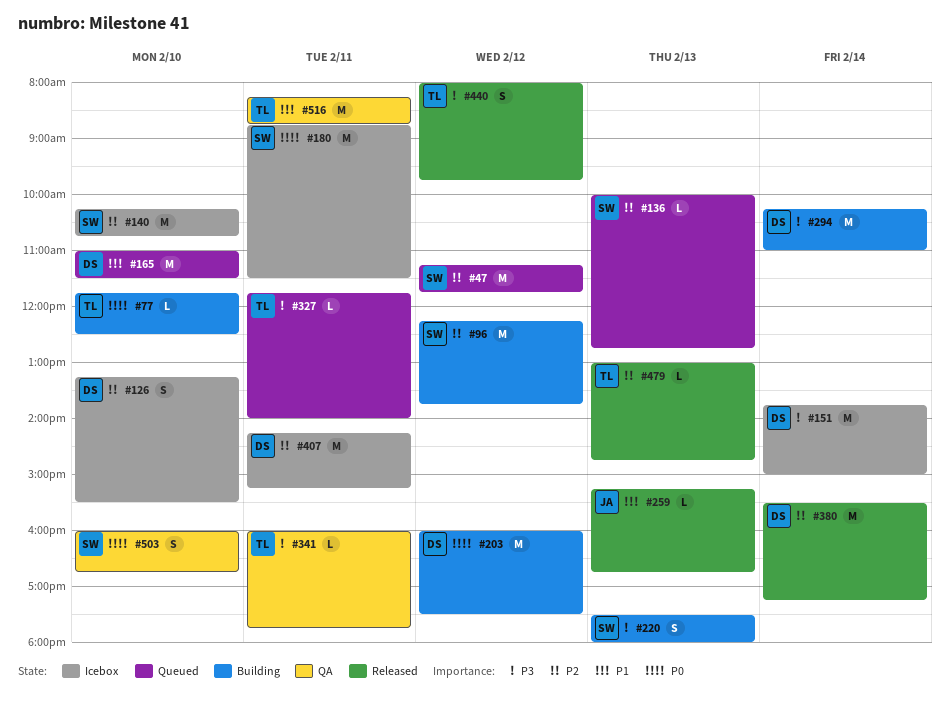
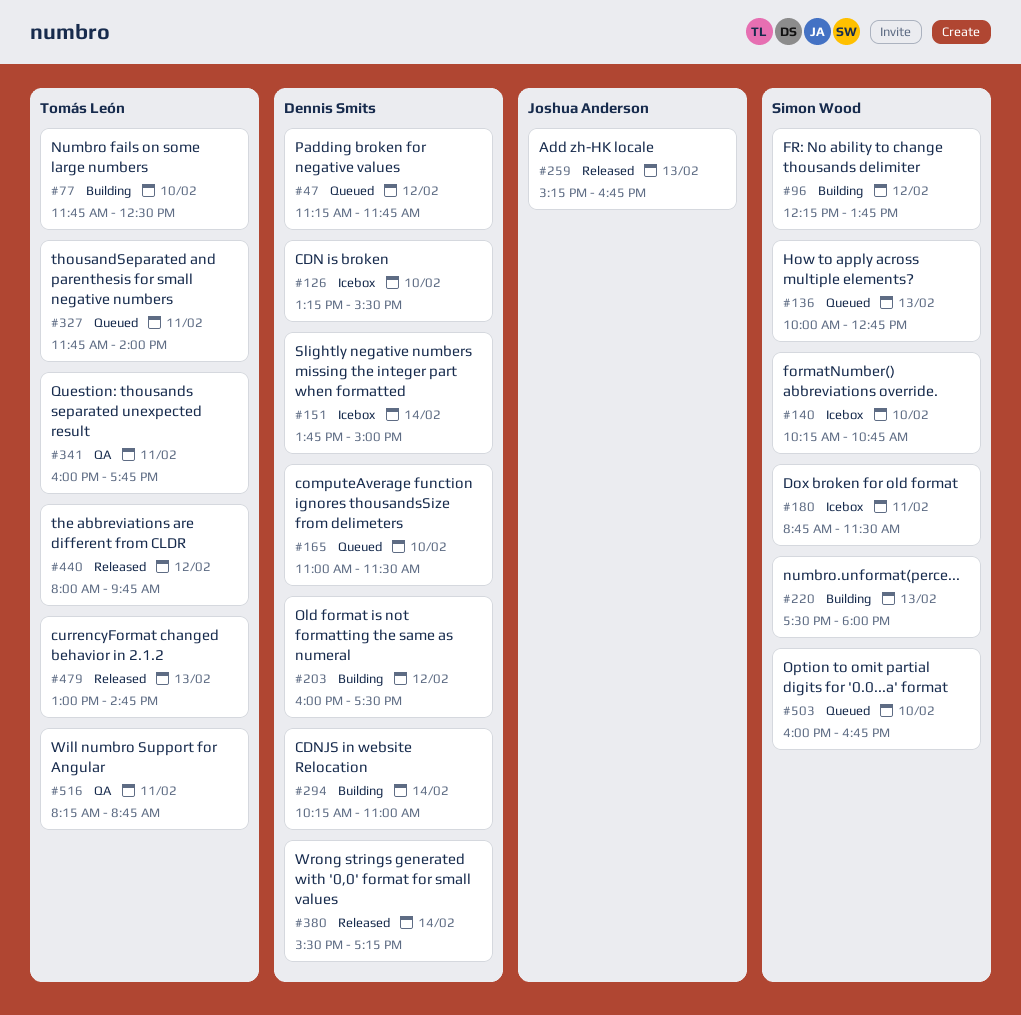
#47, owner: Simon Wood -> Dennis Smits
#407: present -> none
#503, status: QA -> Queued

